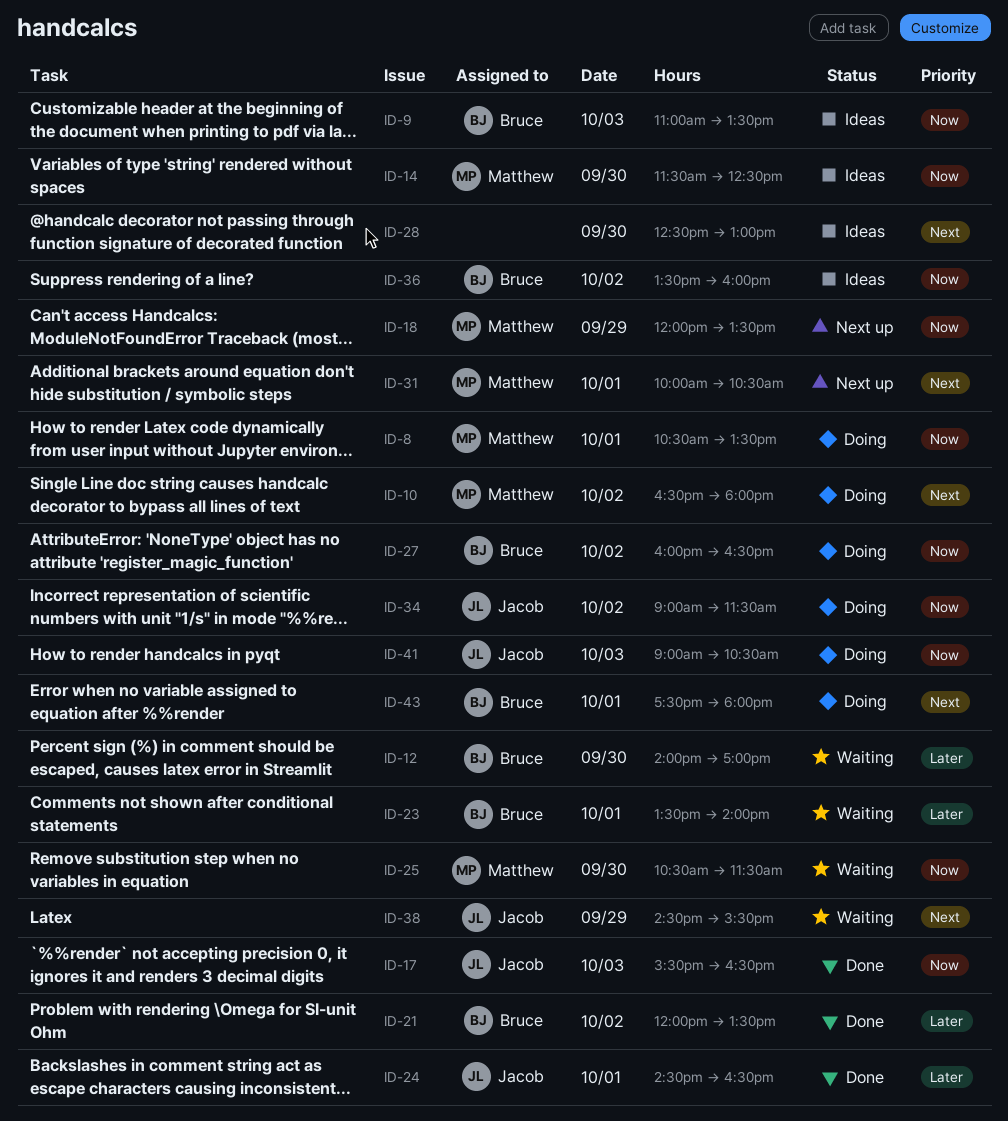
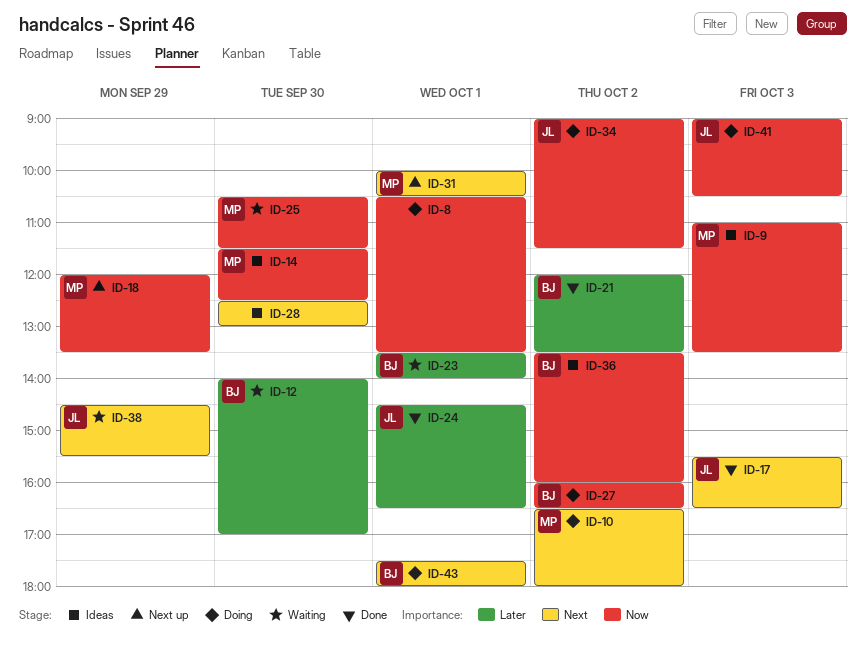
ID-8, owner: Matthew -> none
ID-9, owner: Bruce -> Matthew
ID-17, priority: Now -> Next

